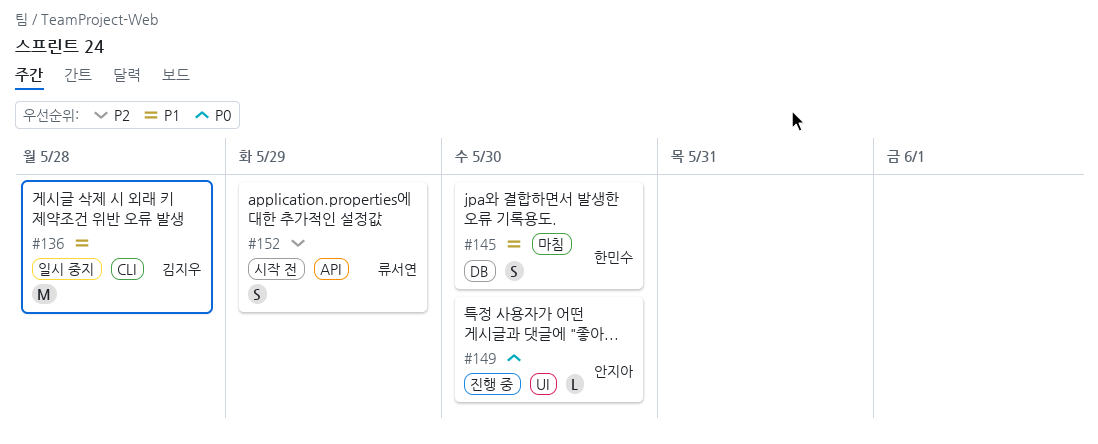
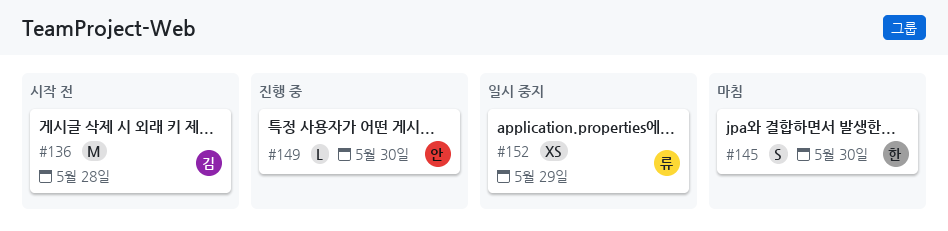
#136, status: 일시 중지 -> 시작 전
#152, status: 시작 전 -> 일시 중지
#152, estimate: S -> XS

